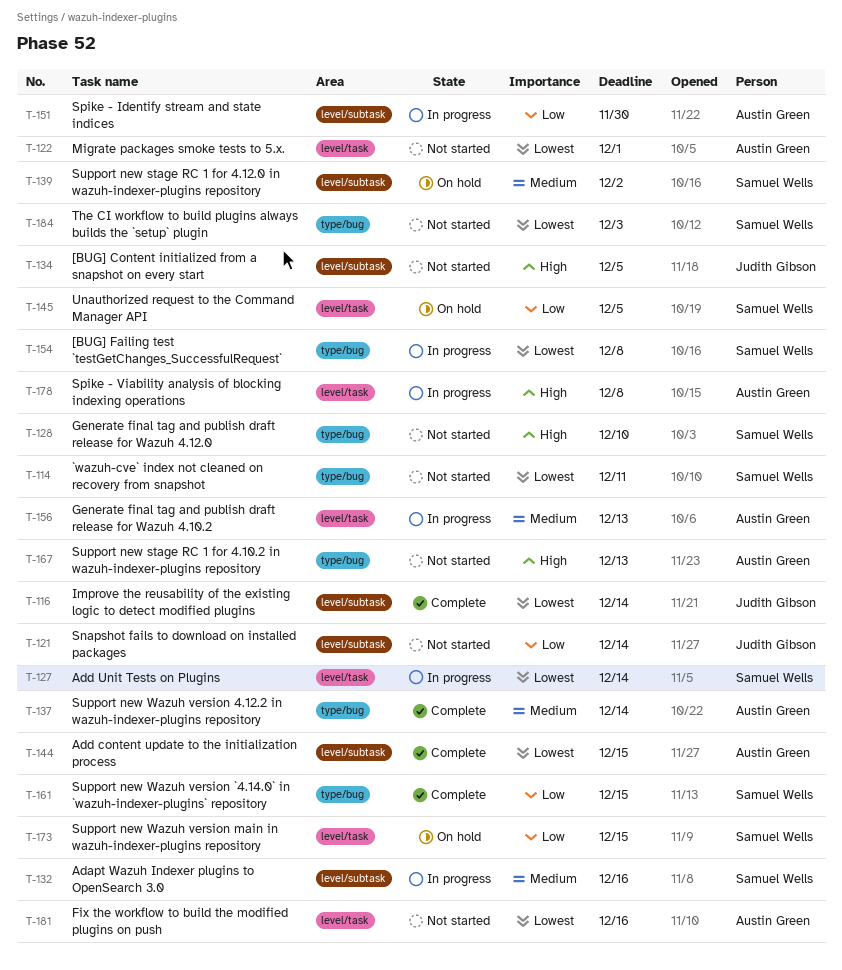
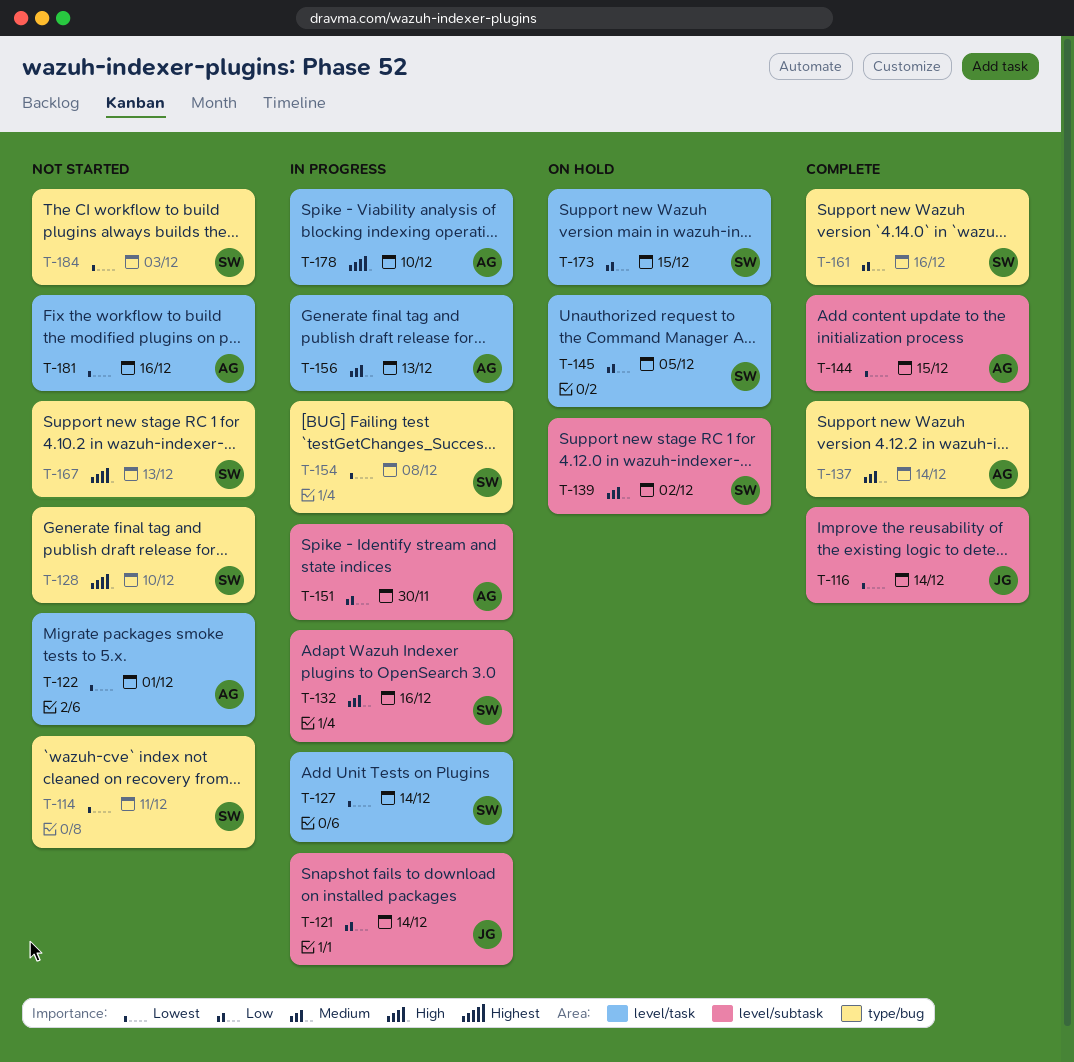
T-121, status: Not started -> In progress
T-134: present -> none
T-161, due: Dec 15 -> Dec 16
T-167, owner: Austin Green -> Samuel Wells
T-178, due: Dec 8 -> Dec 10

